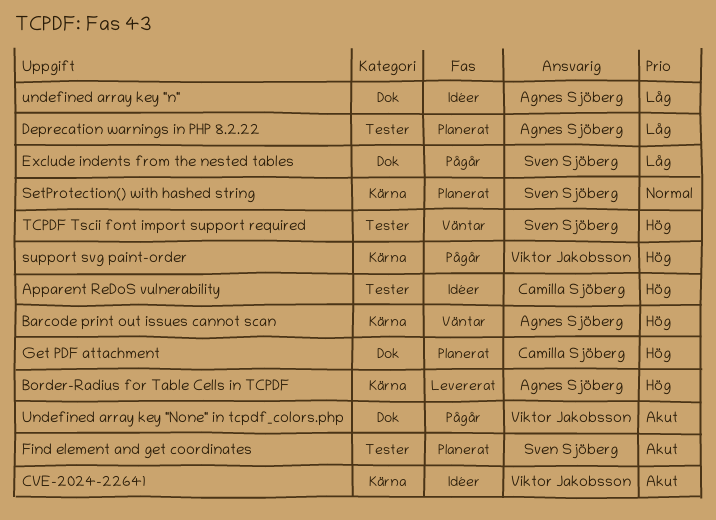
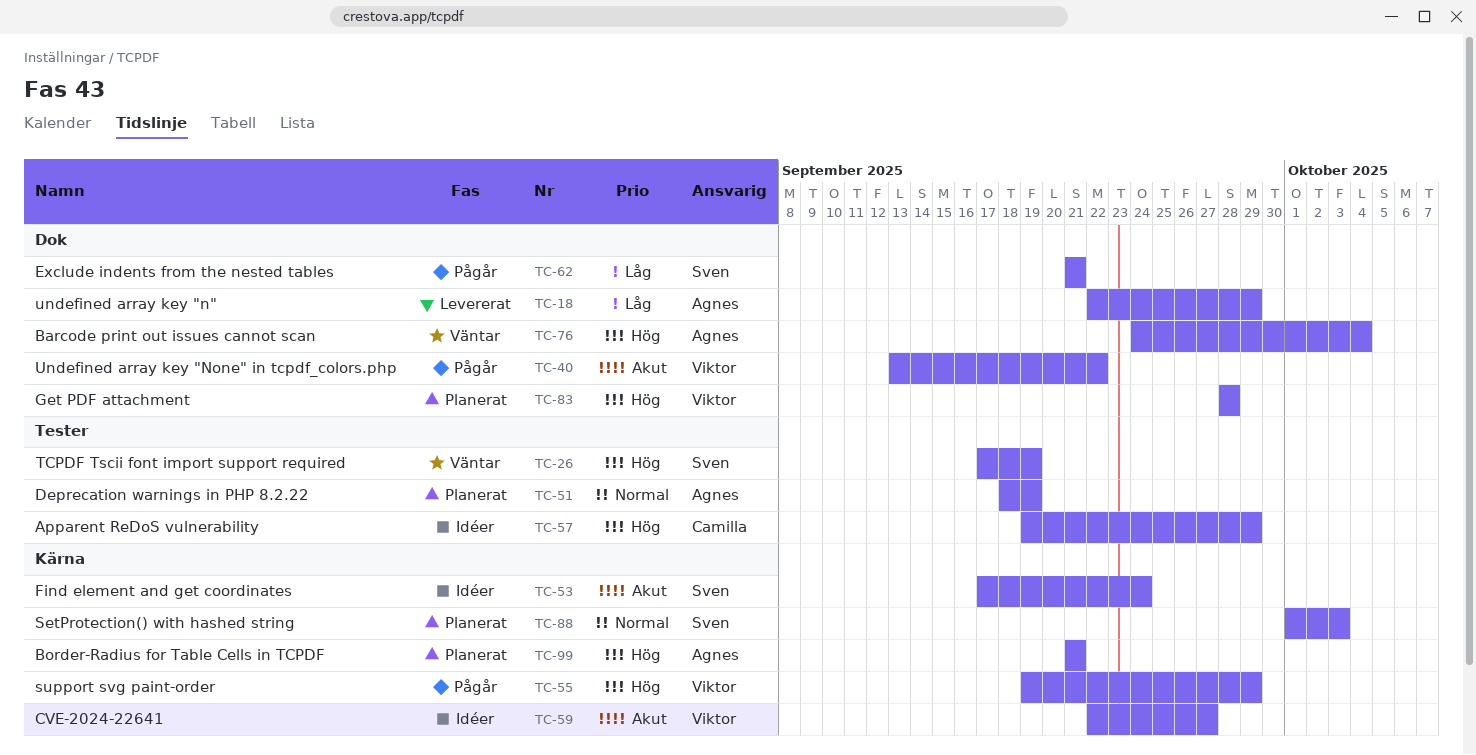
Barcode print out issues cannot scan, label: Kärna -> Dok
Border-Radius for Table Cells in TCPDF, status: Levererat -> Planerat
Deprecation warnings in PHP 8.2.22, priority: Låg -> Normal
Find element and get coordinates, status: Planerat -> Idéer
Find element and get coordinates, label: Tester -> Kärna
Get PDF attachment, owner: Camilla Sjöberg -> Viktor Jakobsson
undefined array key "n", status: Idéer -> Levererat

